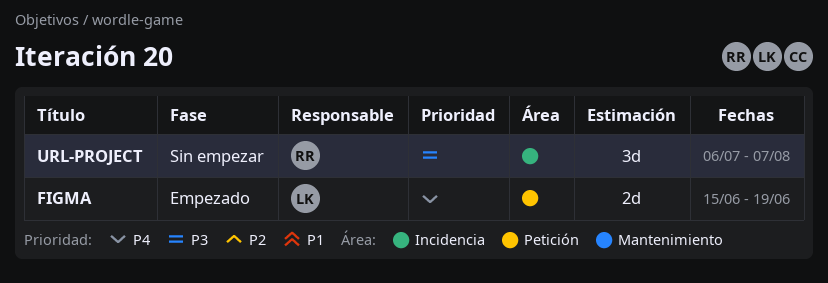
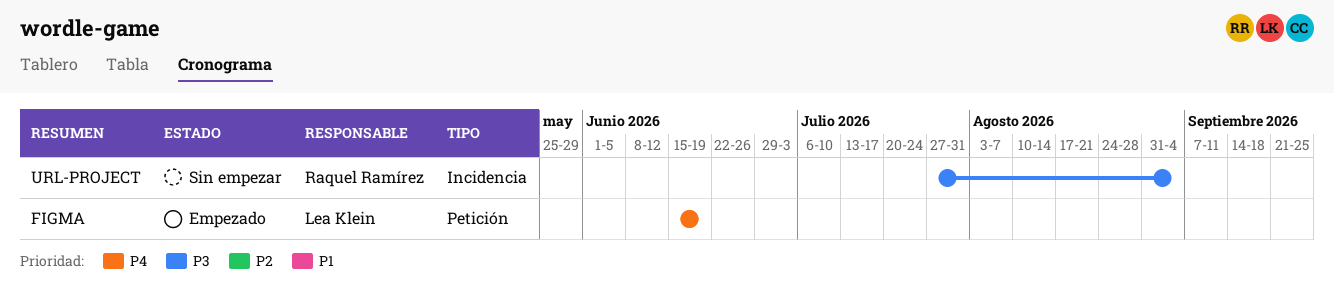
URL-PROJECT, start: Jul 6 -> Jul 27
URL-PROJECT, due: Aug 7 -> Sep 4

